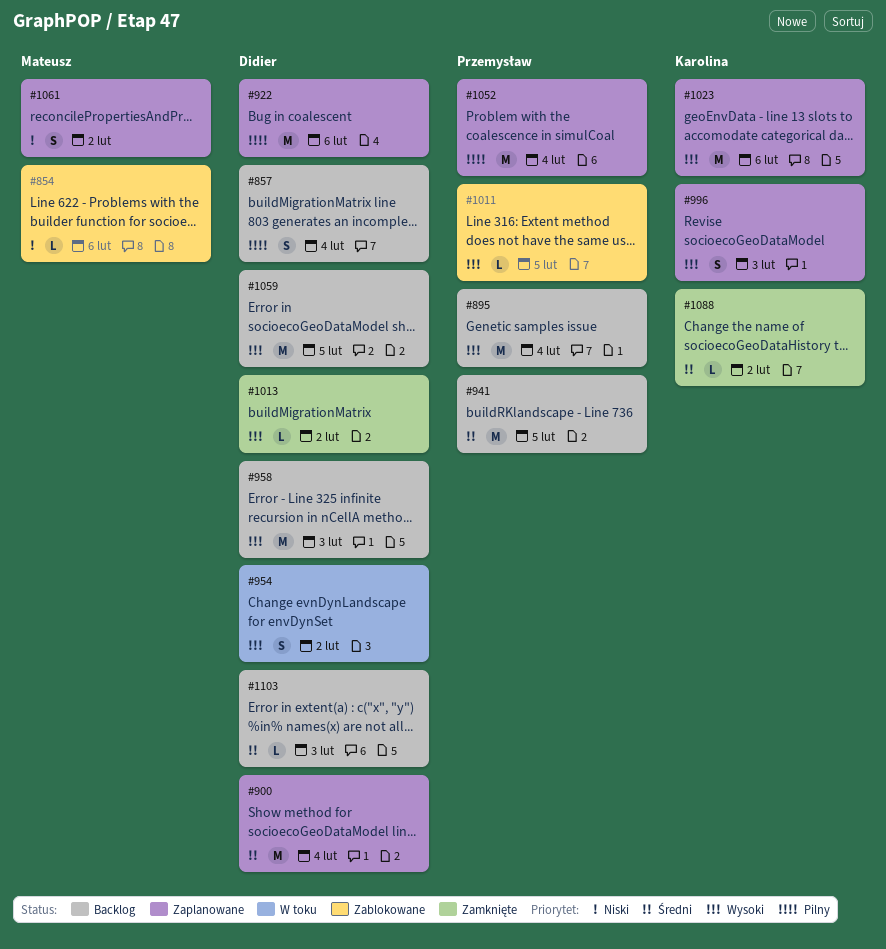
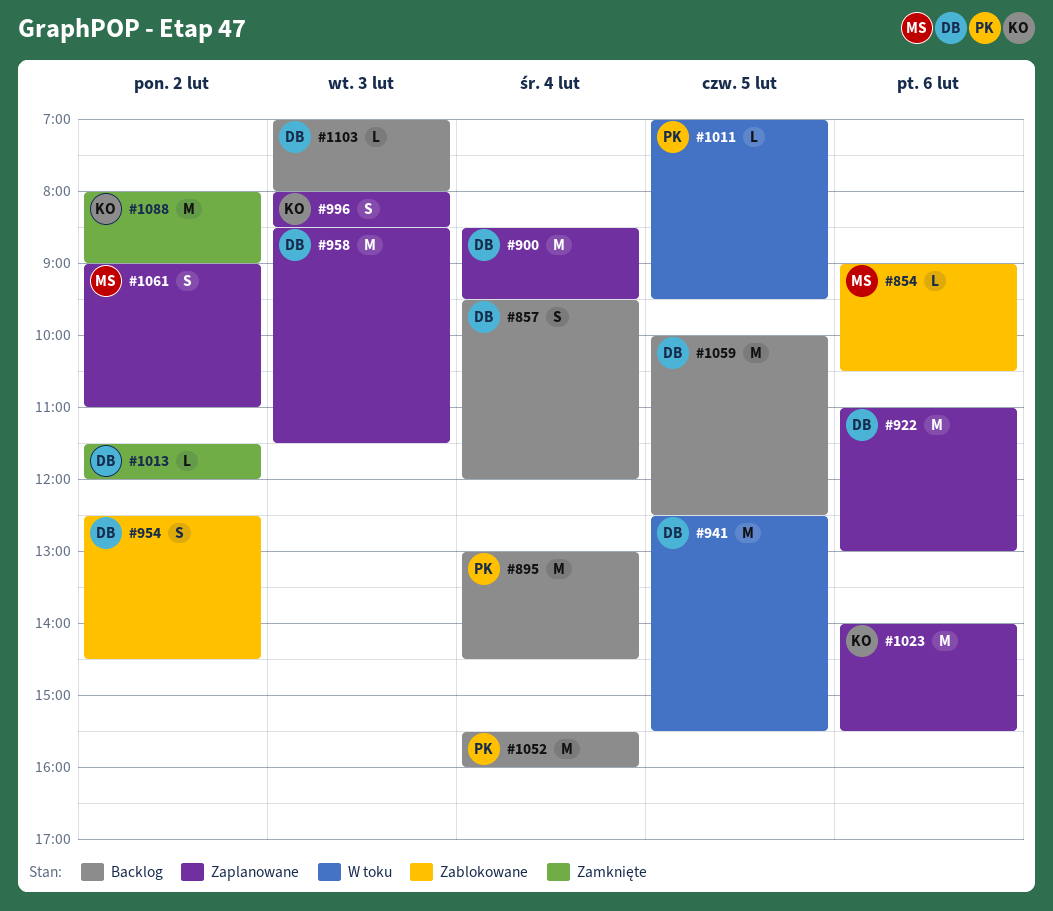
#941, status: Backlog -> W toku
#941, owner: Przemysław -> Didier
#954, status: W toku -> Zablokowane
#958, status: Backlog -> Zaplanowane
#1011, status: Zablokowane -> W toku
#1052, status: Zaplanowane -> Backlog
#1088, estimate: L -> M

